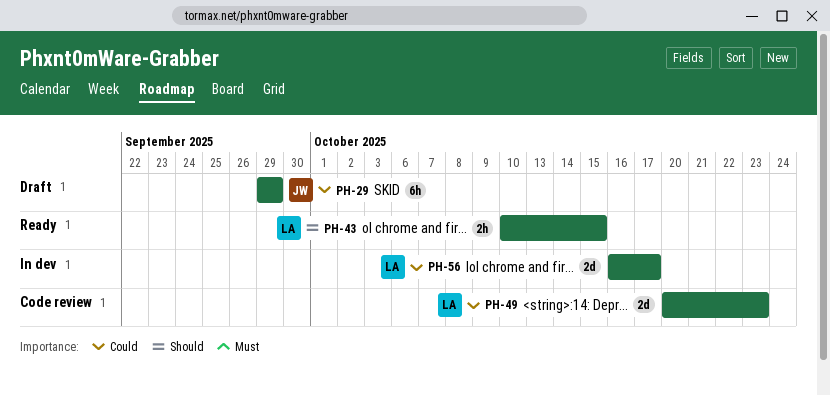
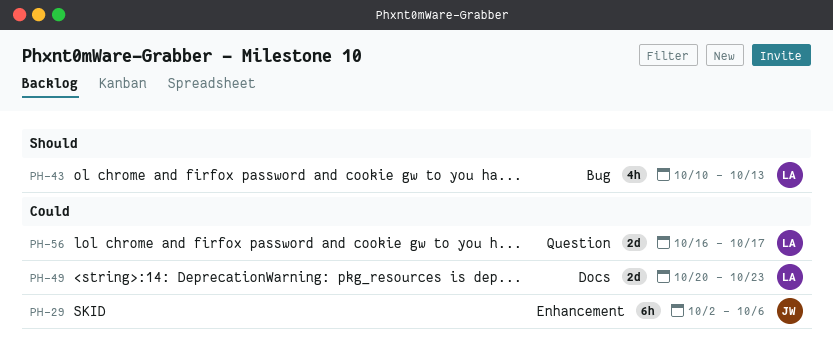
PH-29, start: Sep 29 -> Oct 2
PH-29, due: Sep 29 -> Oct 6
PH-43, estimate: 2h -> 4h
PH-43, due: Oct 15 -> Oct 13

